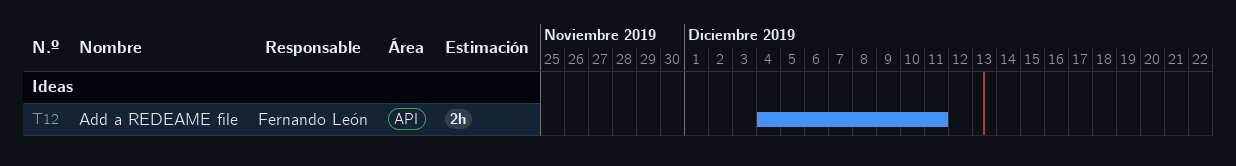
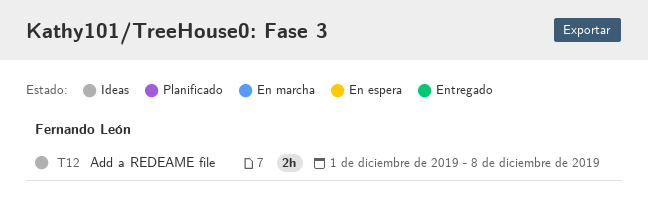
T12, start: Dec 4 -> Dec 1
T12, due: Dec 11 -> Dec 8

